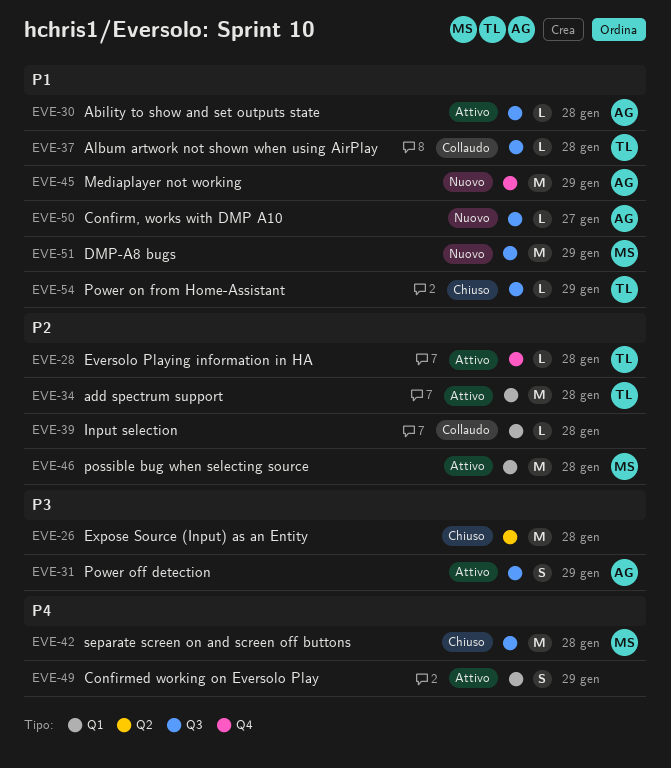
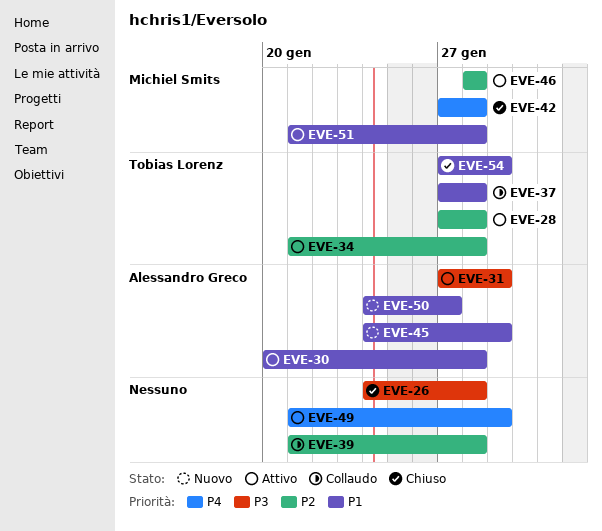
EVE-51, status: Nuovo -> Attivo
EVE-51, due: Jan 29 -> Jan 28

